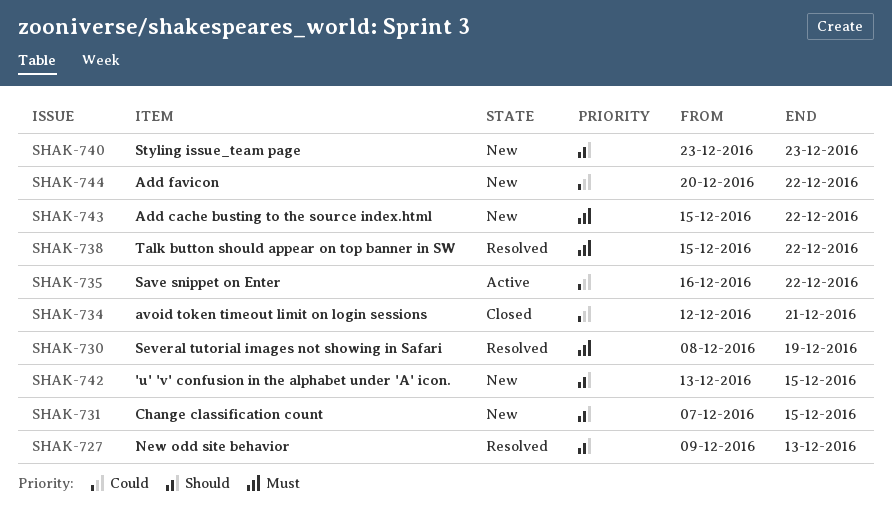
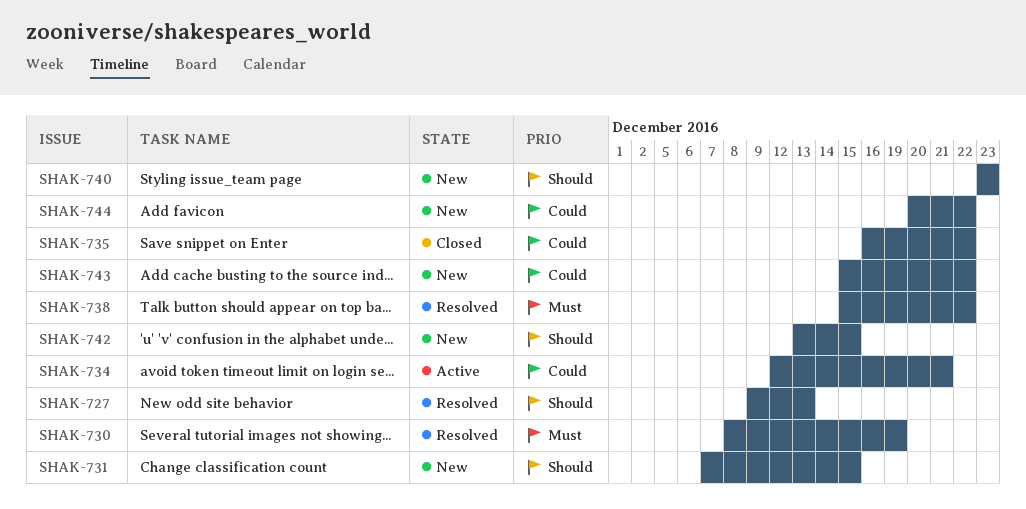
SHAK-734, status: Closed -> Active
SHAK-735, status: Active -> Closed
SHAK-743, priority: Must -> Could

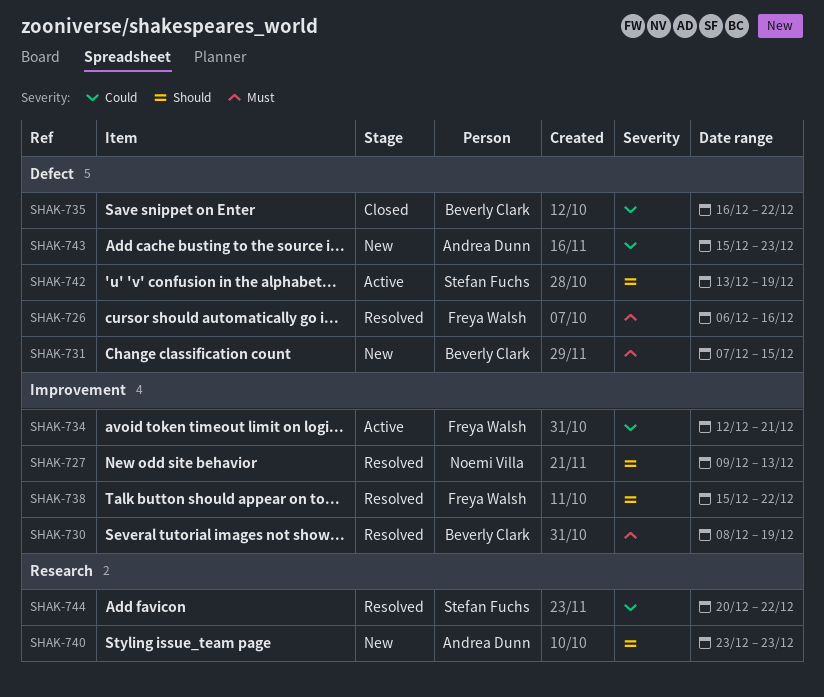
SHAK-726: none -> present
SHAK-731, priority: Should -> Must
SHAK-738, priority: Must -> Should
SHAK-742, status: New -> Active
SHAK-742, due: Dec 15 -> Dec 19
SHAK-743, due: Dec 22 -> Dec 23
SHAK-744, status: New -> Resolved

